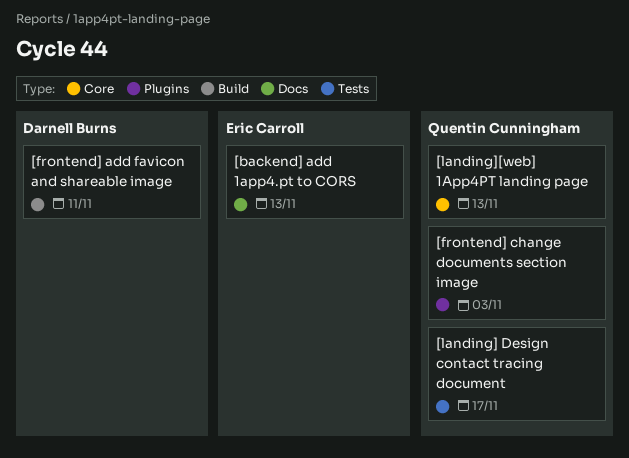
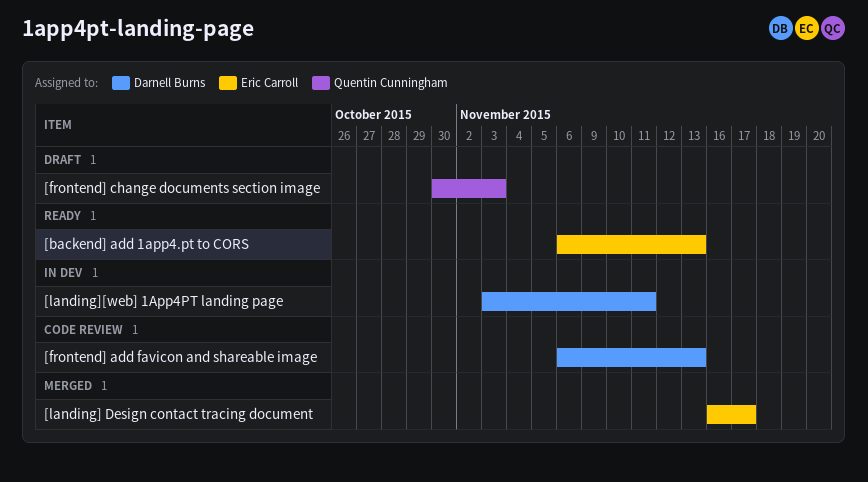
[frontend] add favicon and shareable image, due: Nov 11 -> Nov 13
[landing] Design contact tracing document, owner: Quentin Cunningham -> Eric Carroll
[landing][web] 1App4PT landing page, owner: Quentin Cunningham -> Darnell Burns
[landing][web] 1App4PT landing page, due: Nov 13 -> Nov 11

